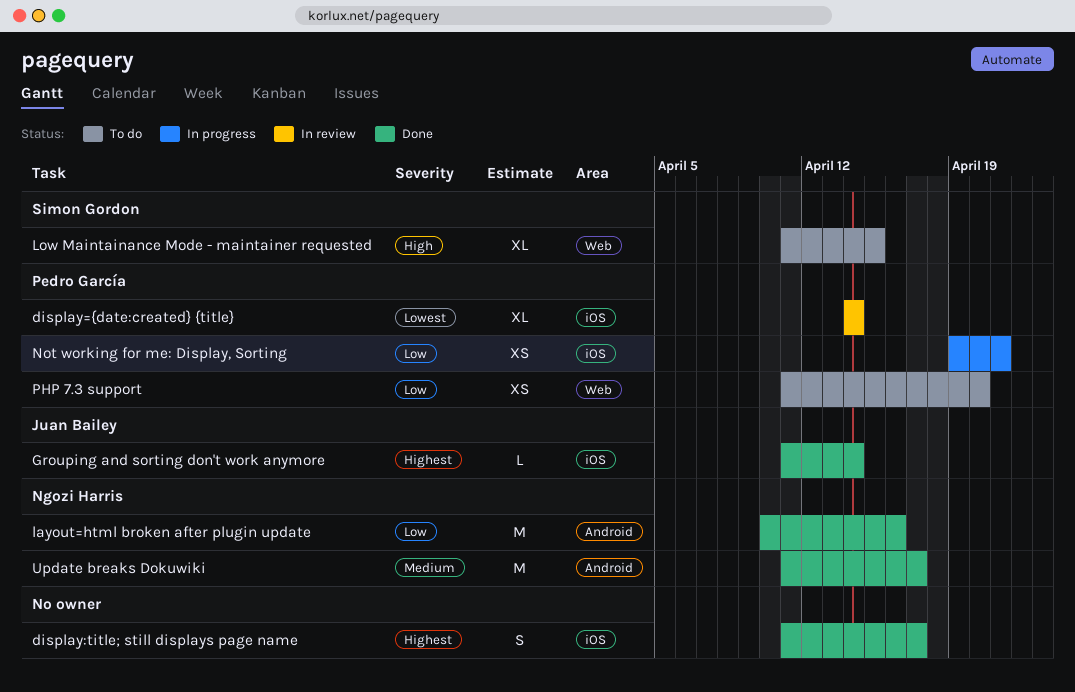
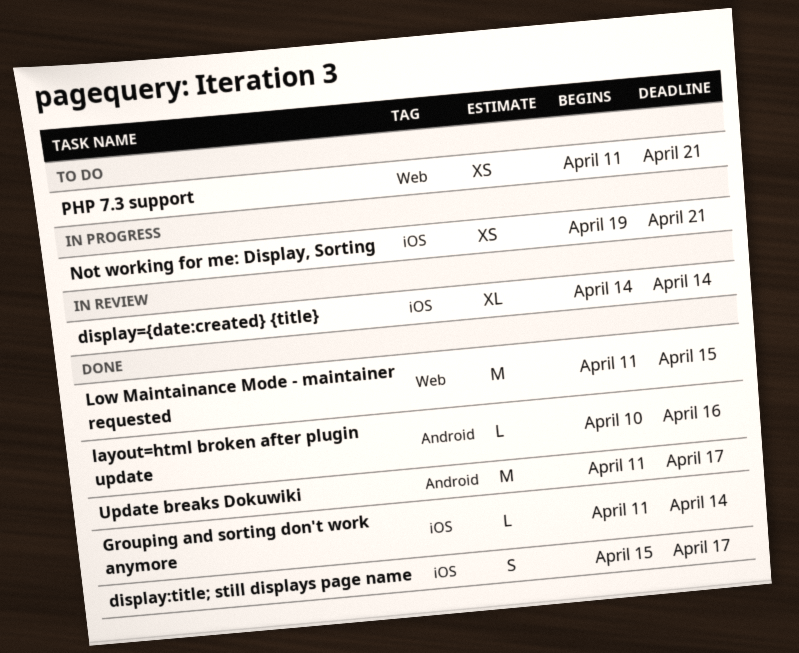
display:title; still displays page name, start: Apr 11 -> Apr 15
layout=html broken after plugin update, estimate: M -> L
Low Maintainance Mode - maintainer requested, status: To do -> Done
Low Maintainance Mode - maintainer requested, estimate: XL -> M
PHP 7.3 support, due: Apr 20 -> Apr 21

